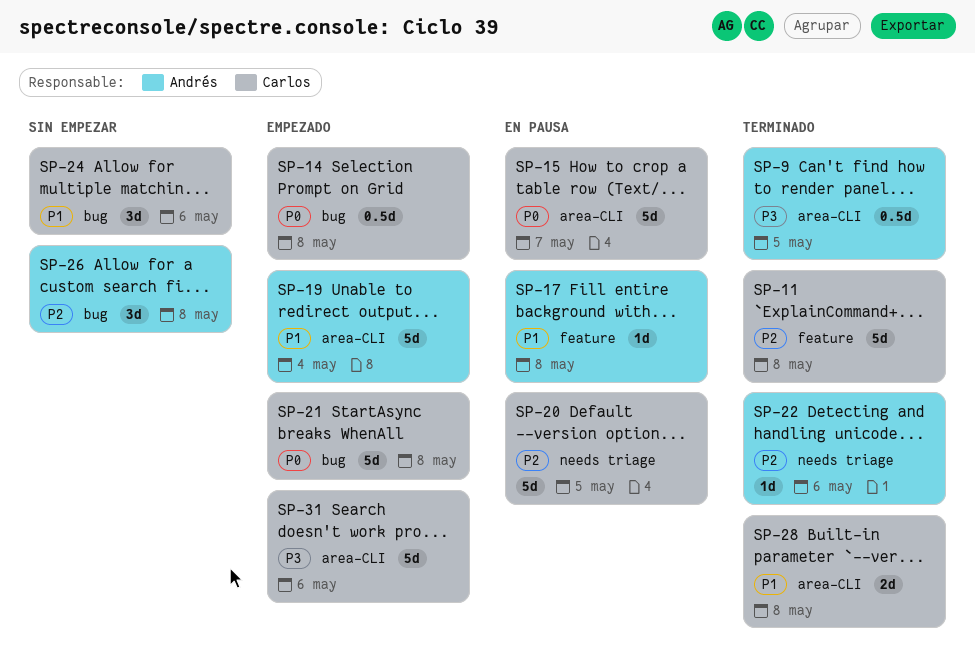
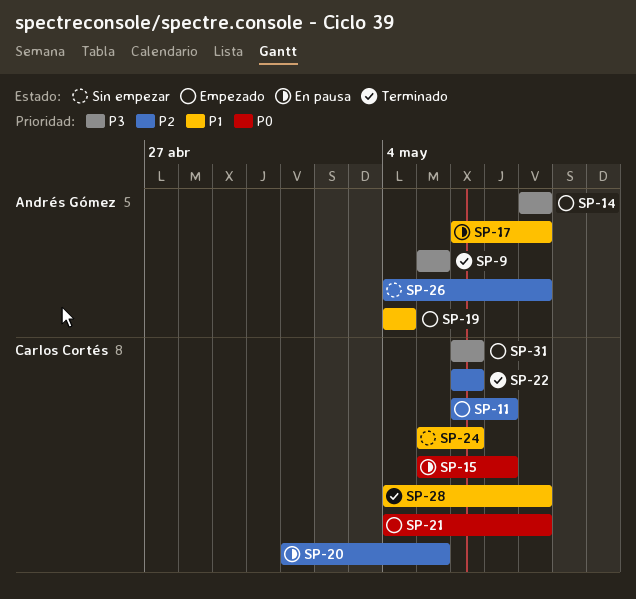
SP-11, status: Terminado -> Empezado
SP-11, due: May 8 -> May 7
SP-14, owner: Carlos Cortés -> Andrés Gómez
SP-14, priority: P0 -> P3
SP-22, owner: Andrés Gómez -> Carlos Cortés

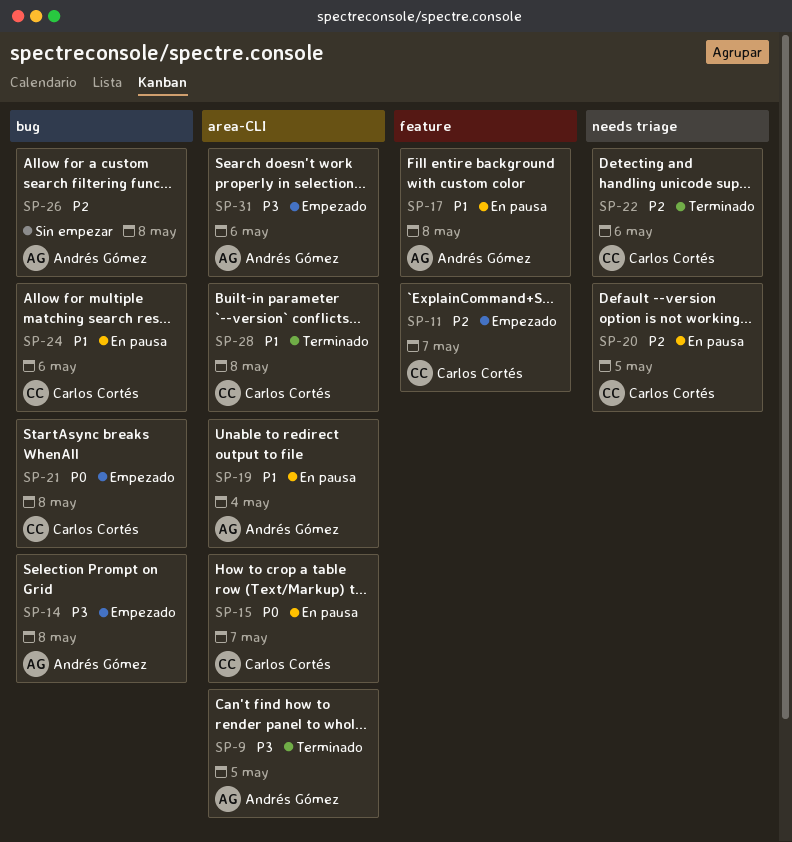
SP-19, status: Empezado -> En pausa
SP-24, status: Sin empezar -> En pausa
SP-31, owner: Carlos Cortés -> Andrés Gómez

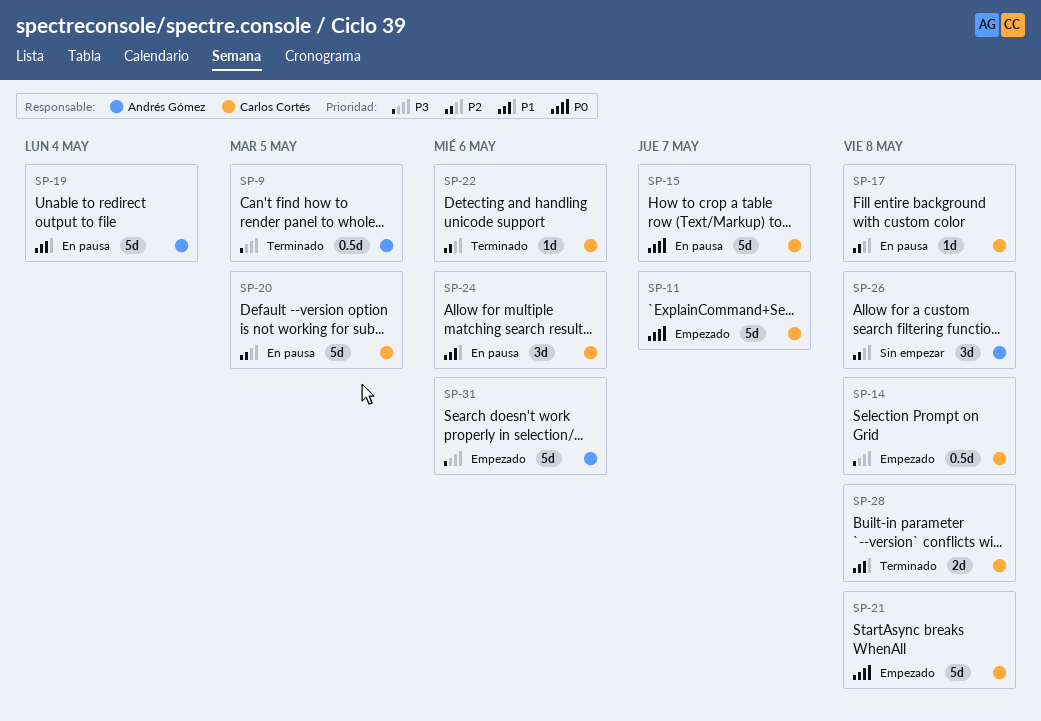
SP-11, priority: P2 -> P0
SP-14, owner: Andrés Gómez -> Carlos Cortés
SP-17, owner: Andrés Gómez -> Carlos Cortés
SP-17, priority: P1 -> P2

